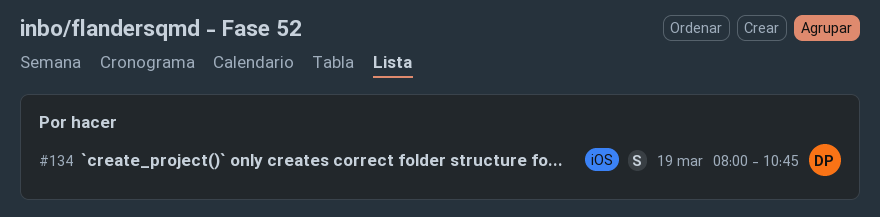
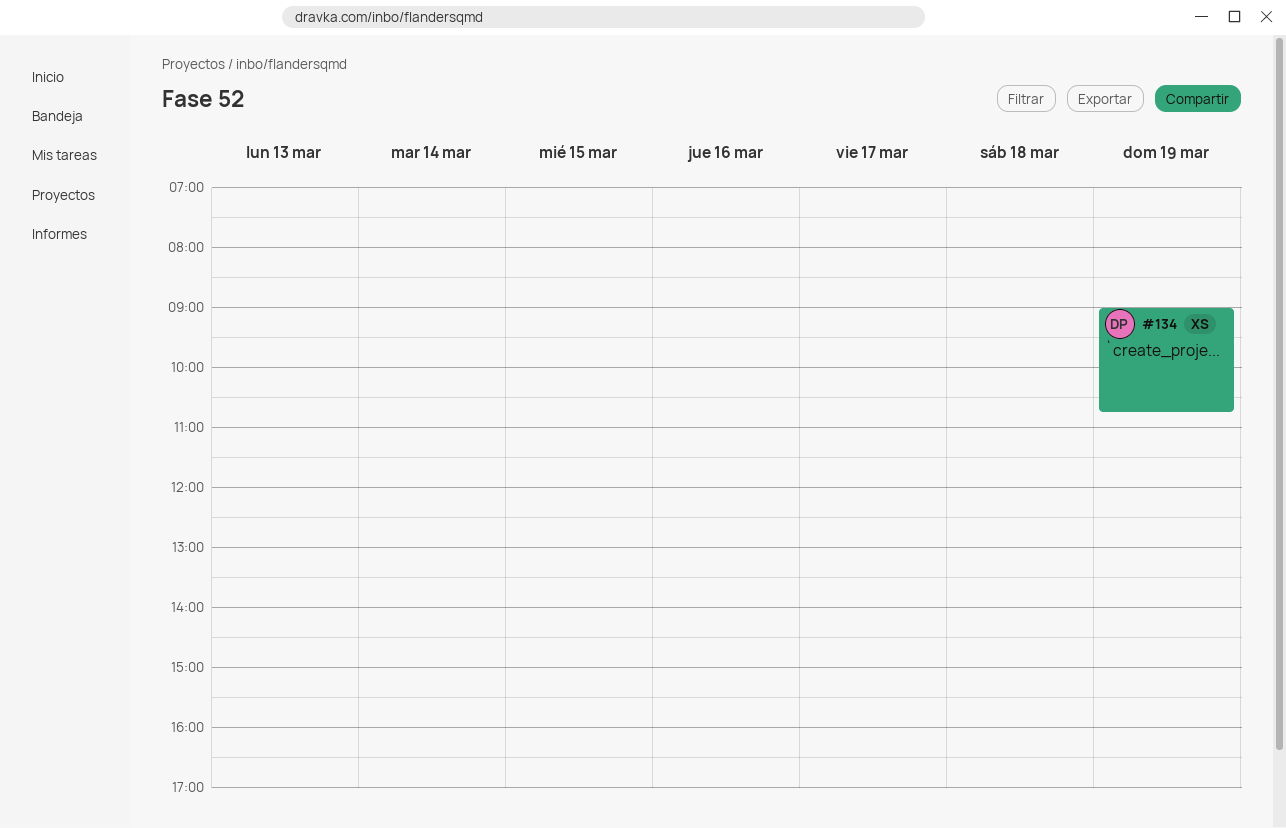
#134, estimate: S -> XS
#134, begins: 08:00 -> 09:00

